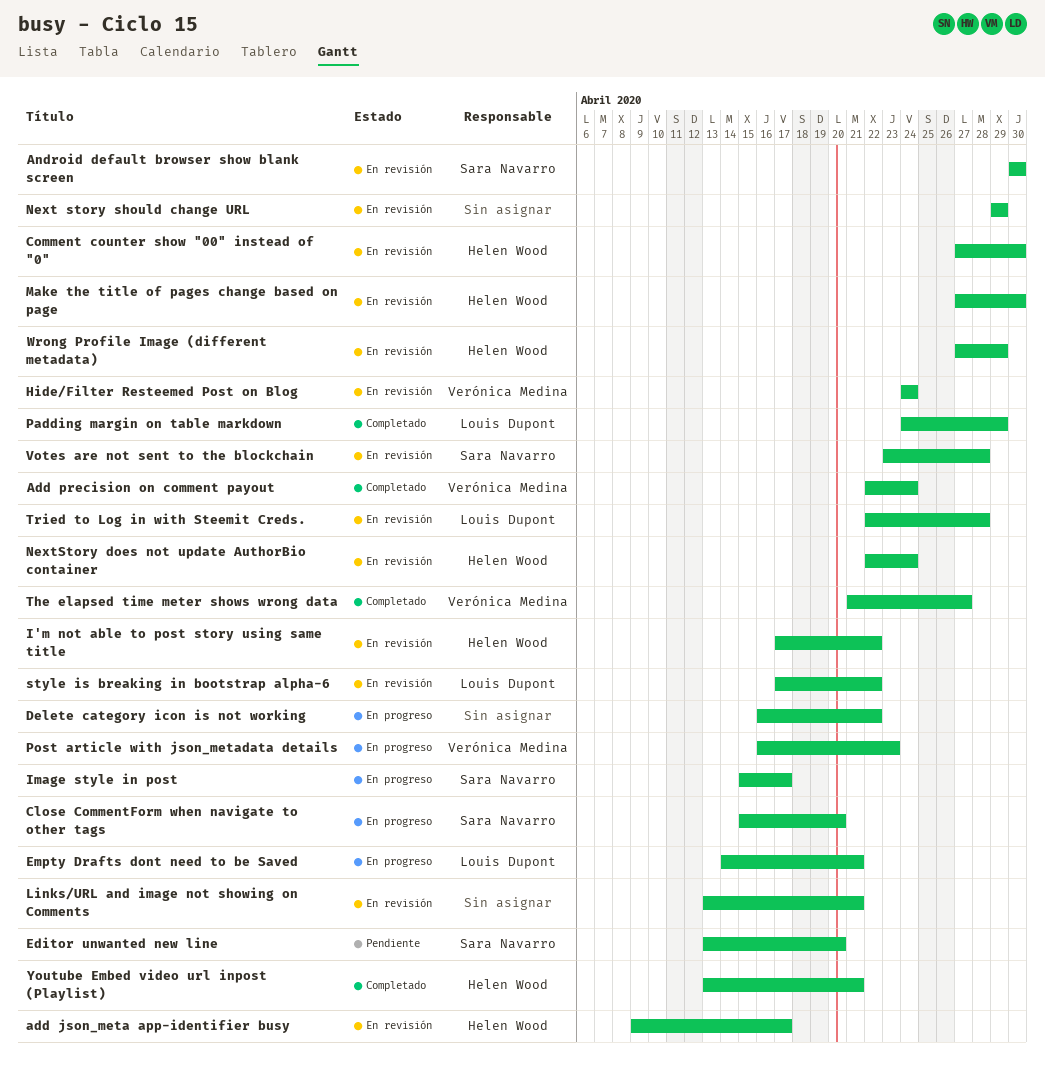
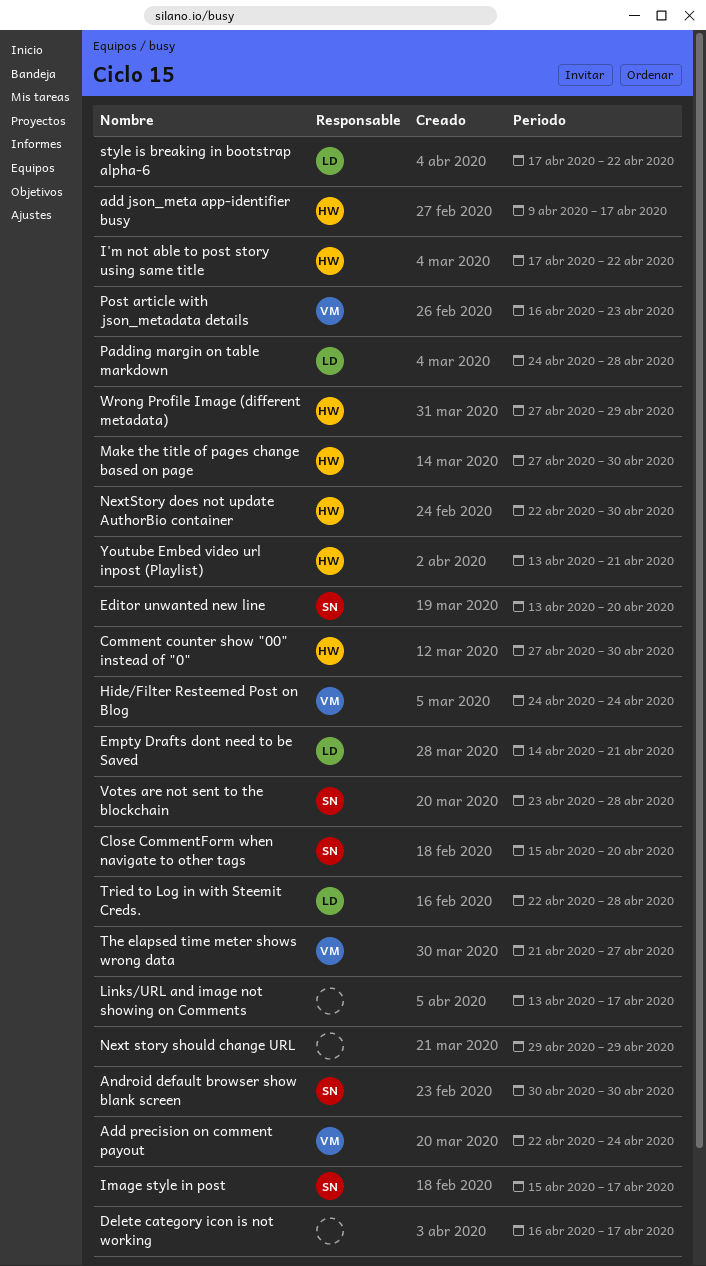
Delete category icon is not working, due: Apr 22 -> Apr 17
Links/URL and image not showing on Comments, due: Apr 21 -> Apr 17
NextStory does not update AuthorBio container, due: Apr 24 -> Apr 30
Padding margin on table markdown, due: Apr 29 -> Apr 28

